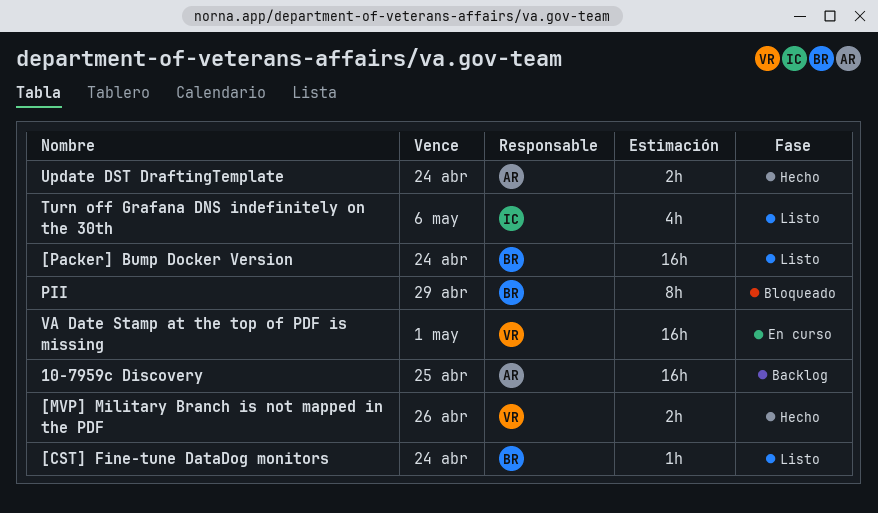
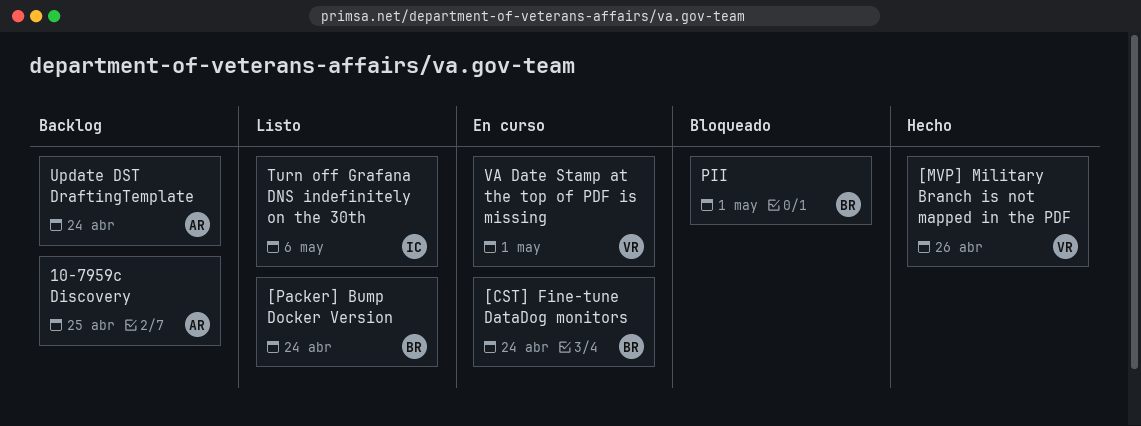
[CST] Fine-tune DataDog monitors, status: Listo -> En curso
PII, due: Apr 29 -> May 1
Update DST DraftingTemplate, status: Hecho -> Backlog

